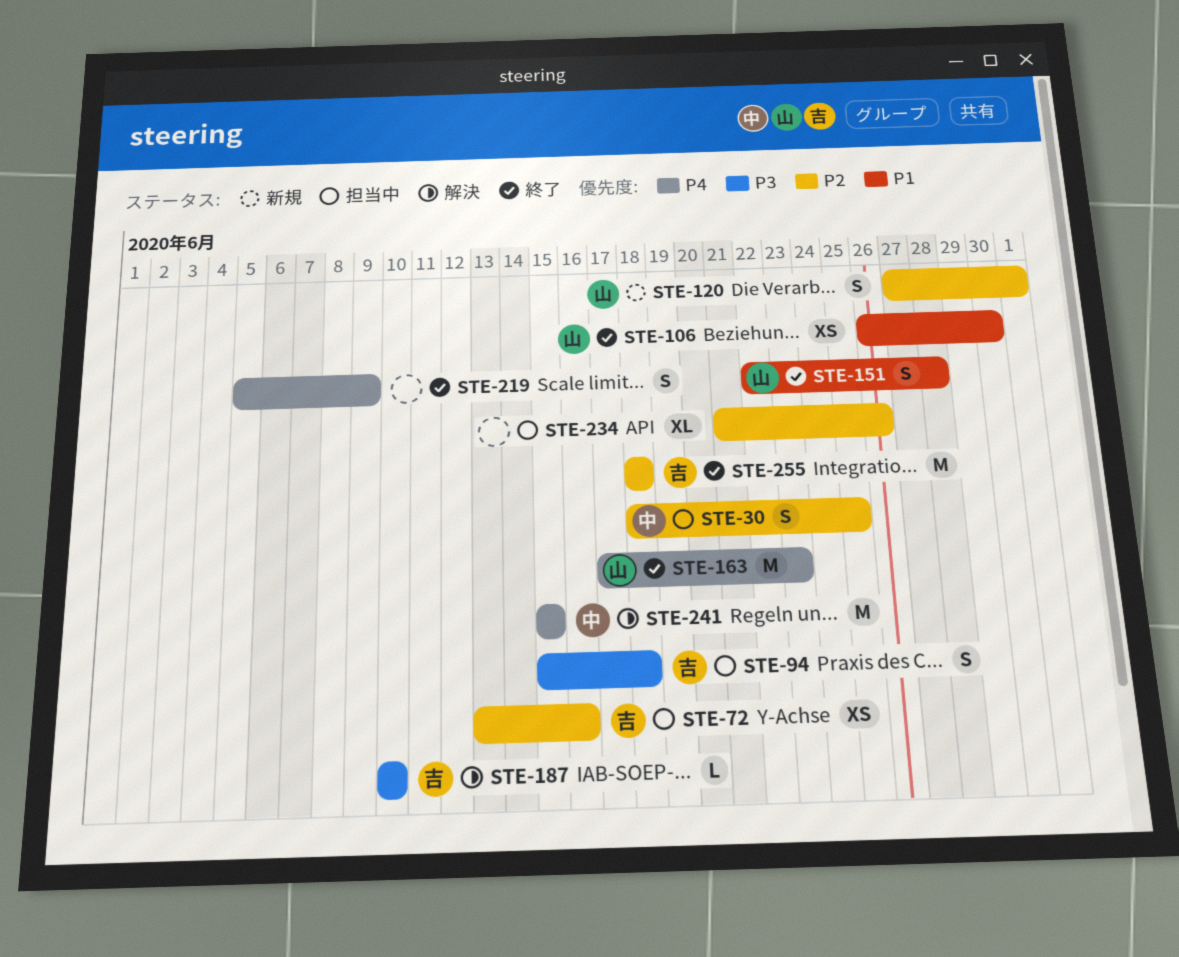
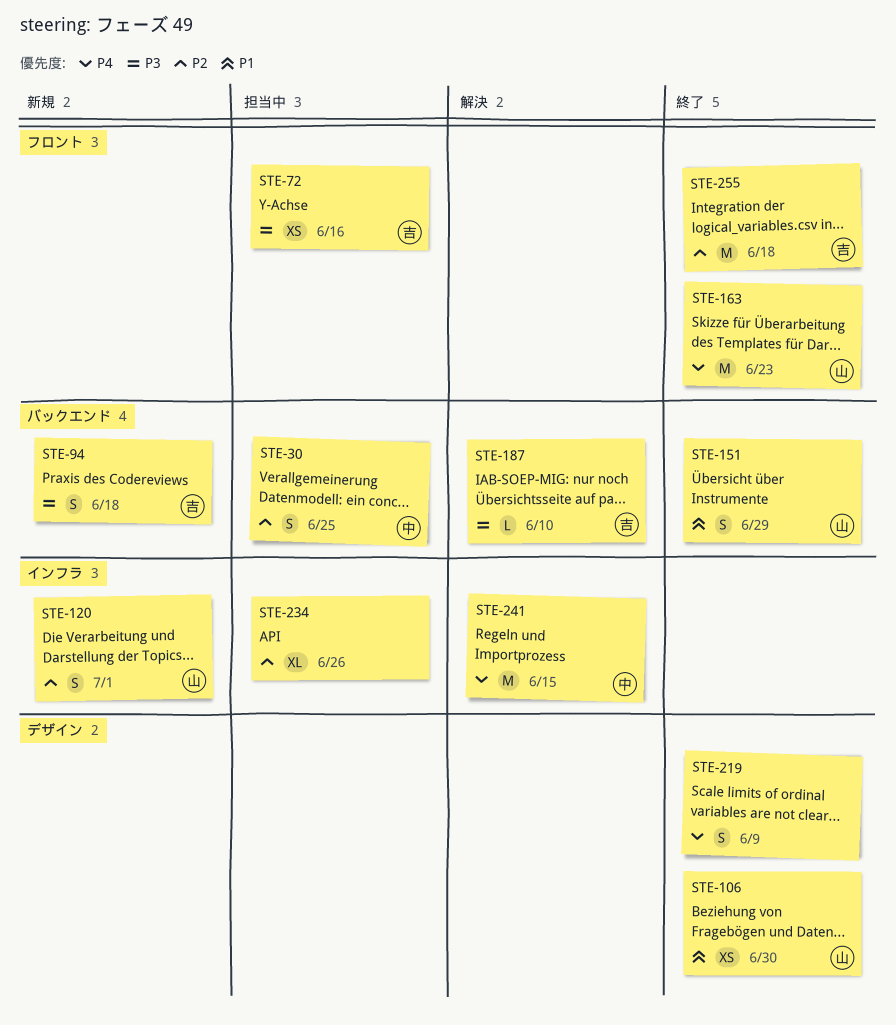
STE-72, priority: P2 -> P3
STE-94, status: 担当中 -> 新規
STE-151, due: Jun 28 -> Jun 29

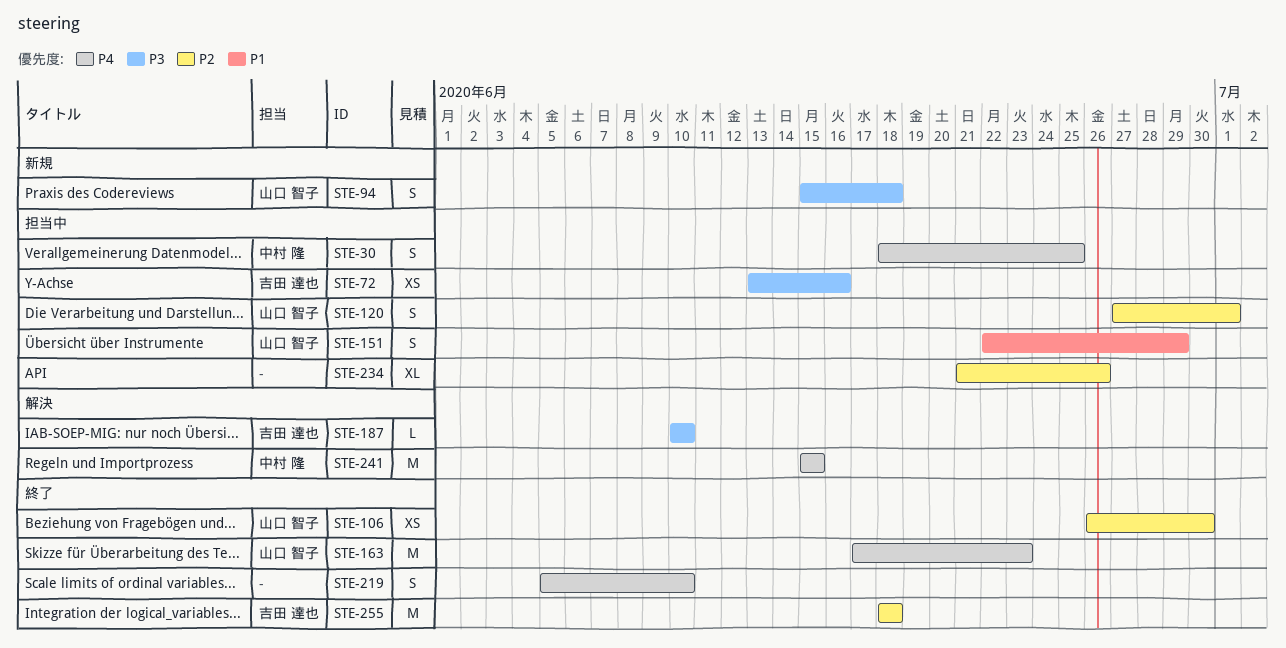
STE-30, priority: P2 -> P4
STE-94, owner: 吉田 達也 -> 山口 智子
STE-106, priority: P1 -> P2
STE-120, status: 新規 -> 担当中
STE-151, status: 終了 -> 担当中
STE-219, due: Jun 9 -> Jun 10

